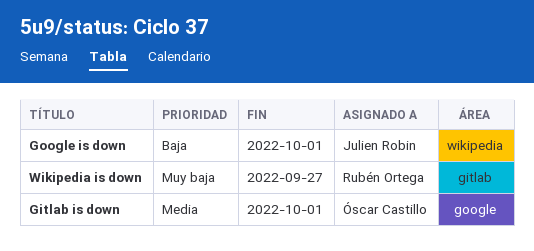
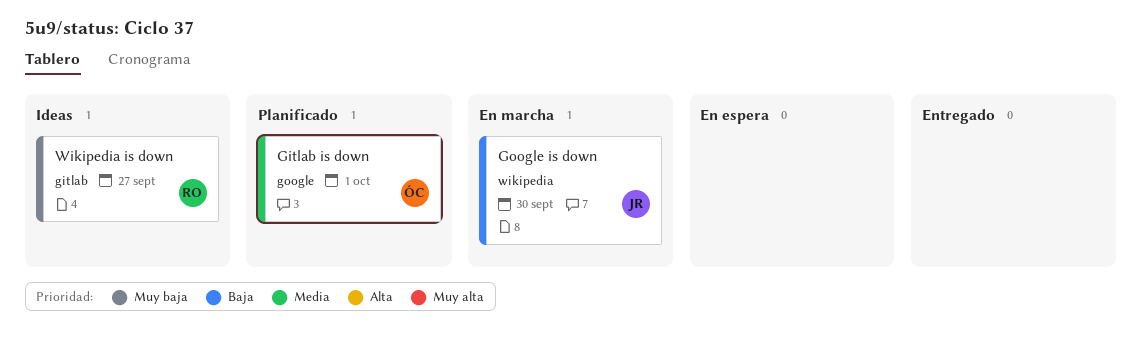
Google is down, due: Oct 1 -> Sep 30

